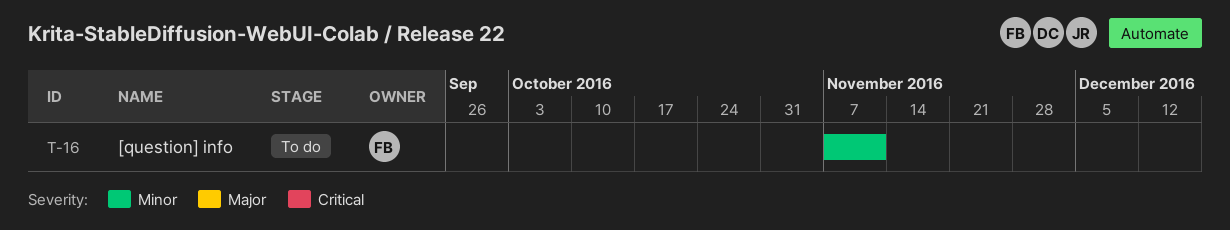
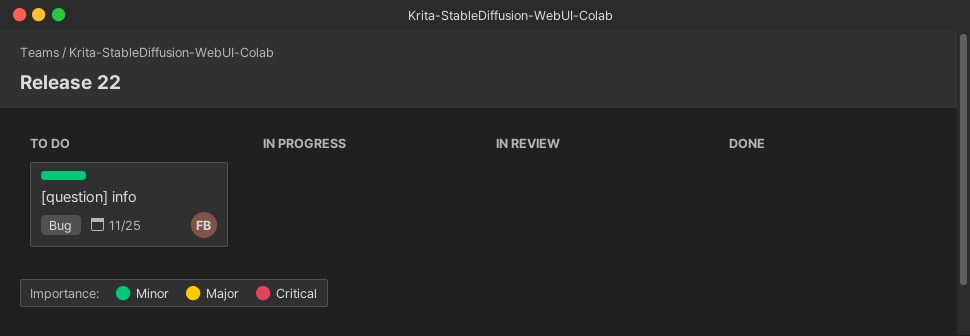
[question] info, due: Nov 11 -> Nov 25

